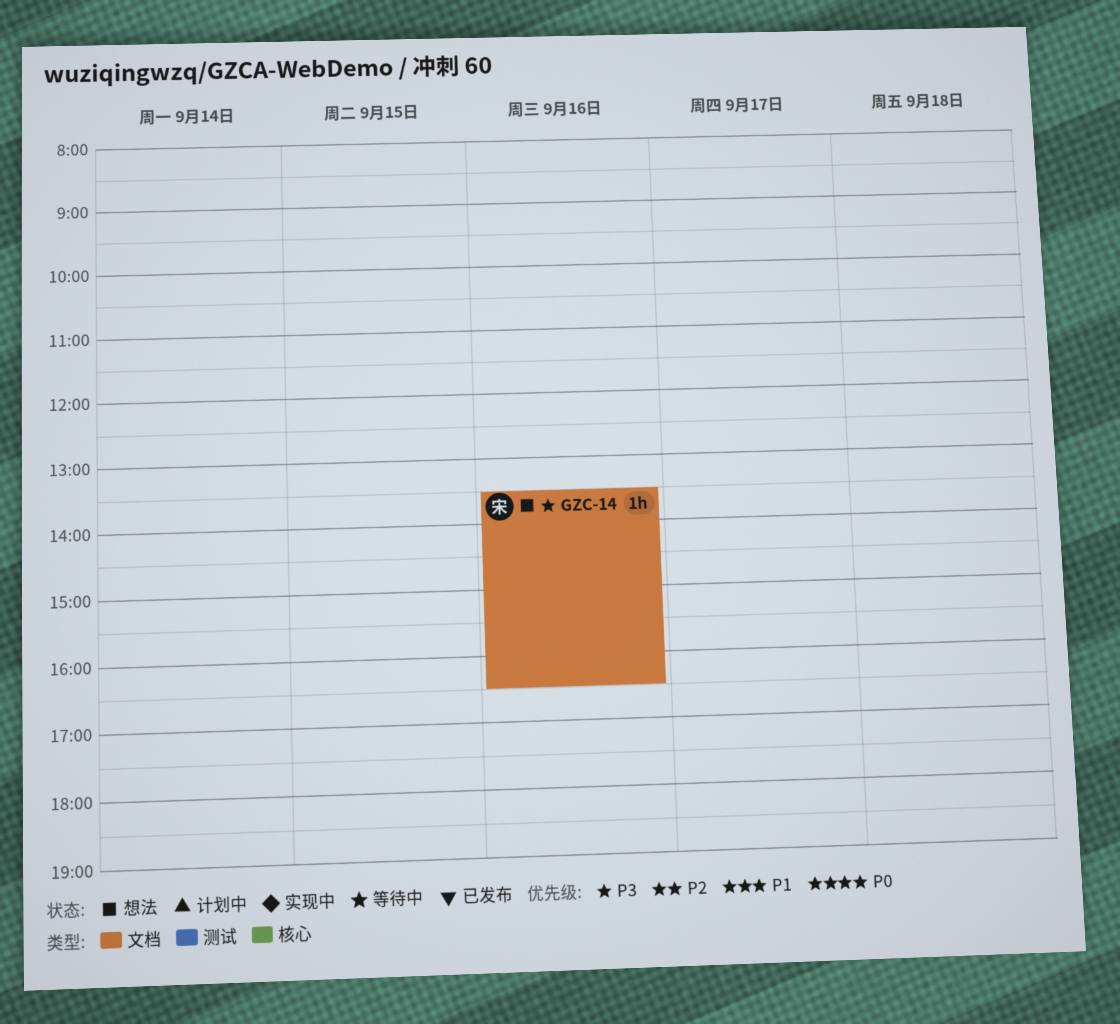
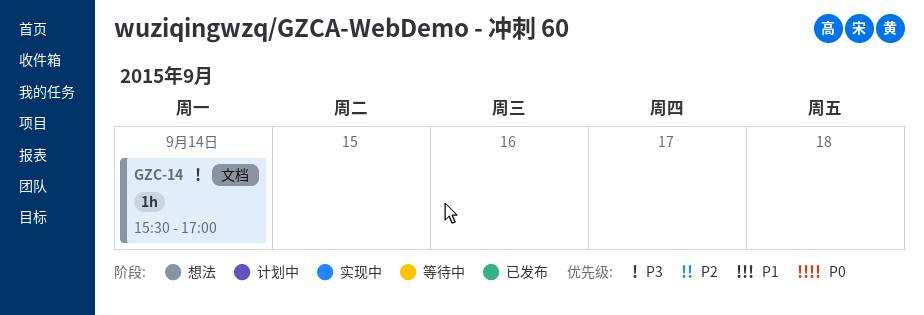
GZC-14, day: Sep 16 -> Sep 14
GZC-14, begins: 13:30 -> 15:30
GZC-14, ends: 16:30 -> 17:00

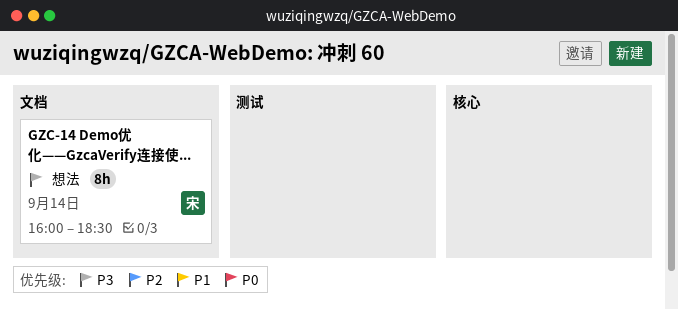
GZC-14, estimate: 1h -> 8h
GZC-14, begins: 15:30 -> 16:00
GZC-14, ends: 17:00 -> 18:30

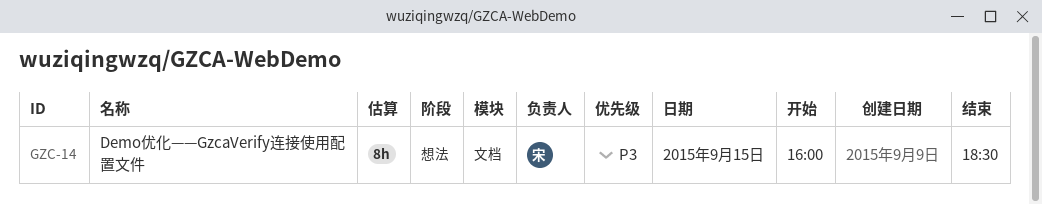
GZC-14, day: Sep 14 -> Sep 15

